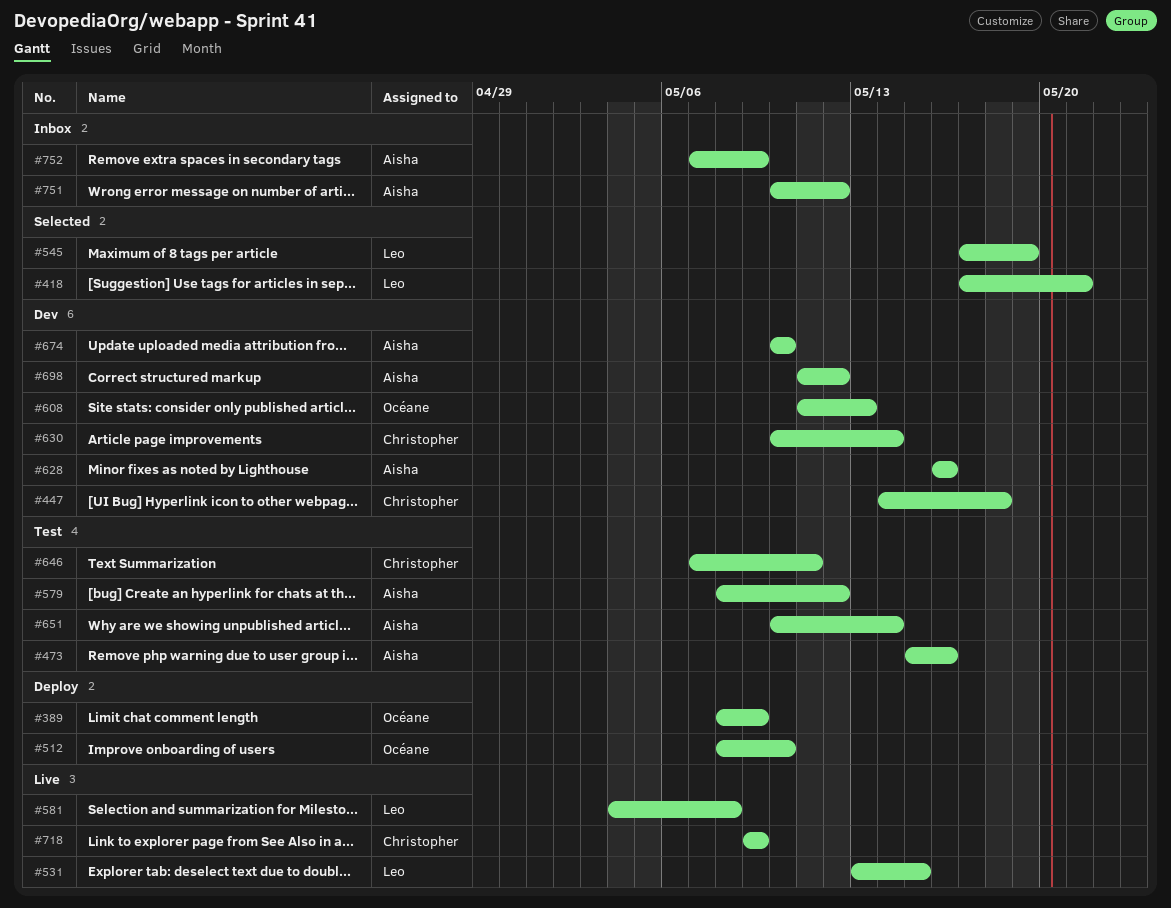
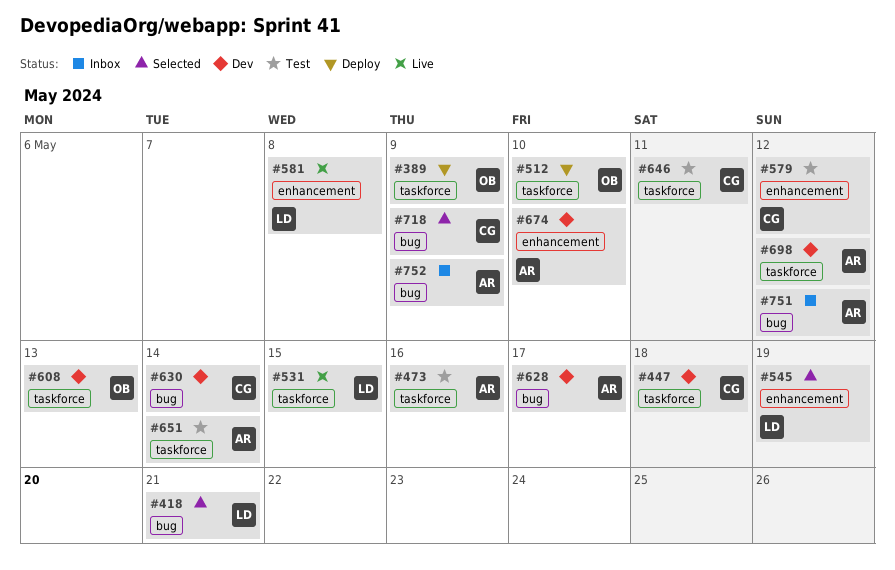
#579, owner: Aisha -> Christopher
#628, due: May 16 -> May 17
#718, status: Live -> Selected

